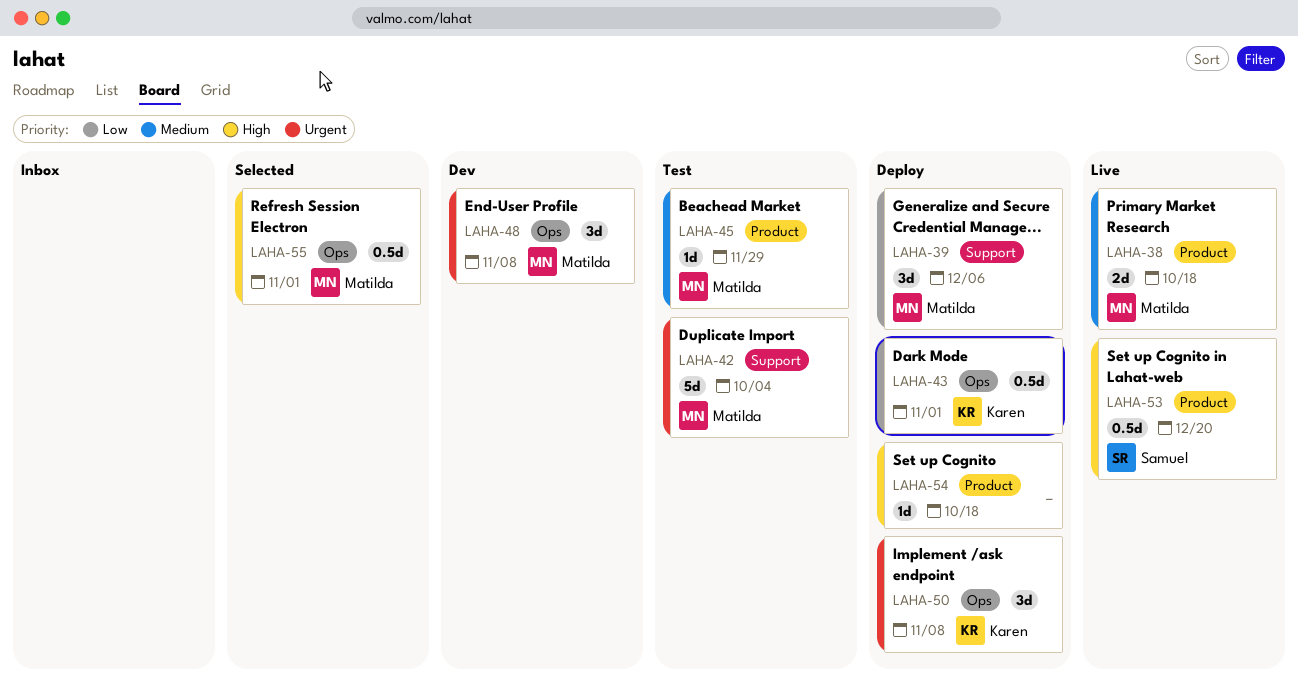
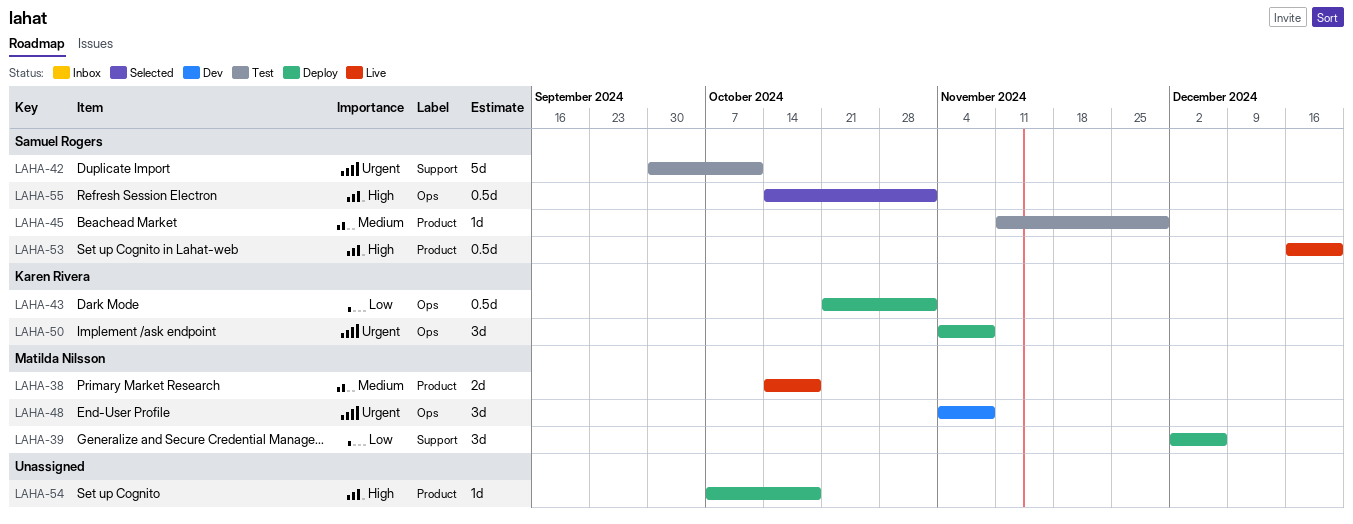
LAHA-42, owner: Matilda Nilsson -> Samuel Rogers
LAHA-42, due: Oct 4 -> Oct 11
LAHA-45, owner: Matilda Nilsson -> Samuel Rogers
LAHA-55, owner: Matilda Nilsson -> Samuel Rogers

